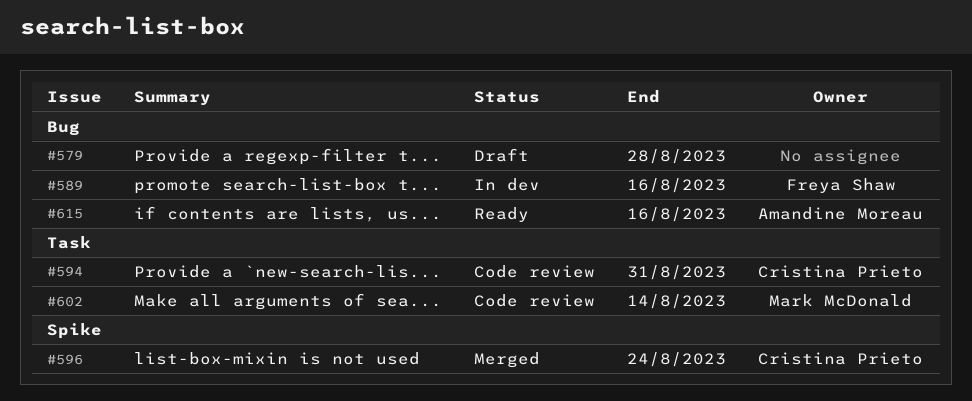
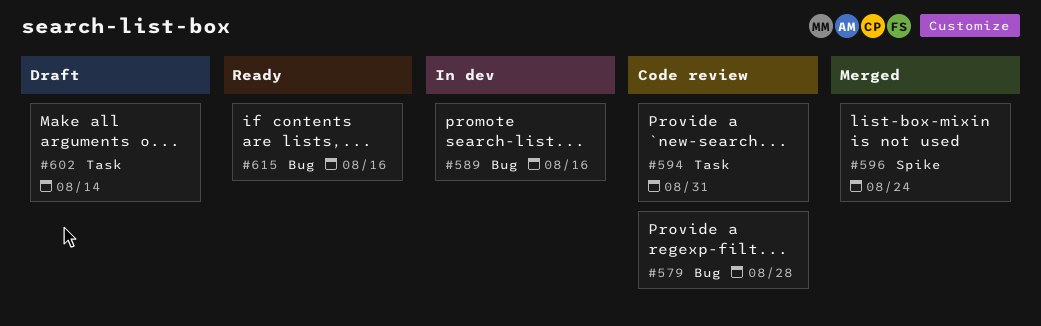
#579, status: Draft -> Code review
#602, status: Code review -> Draft

